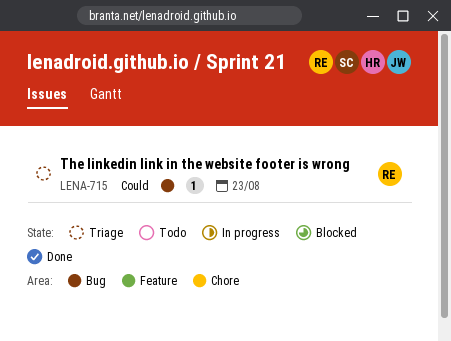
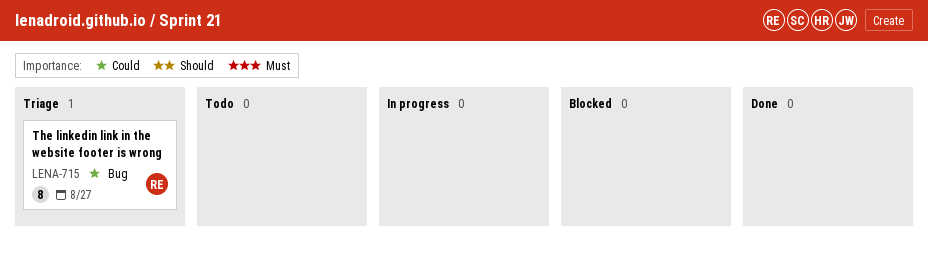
LENA-715, estimate: 1 -> 8
LENA-715, due: Aug 23 -> Aug 27

